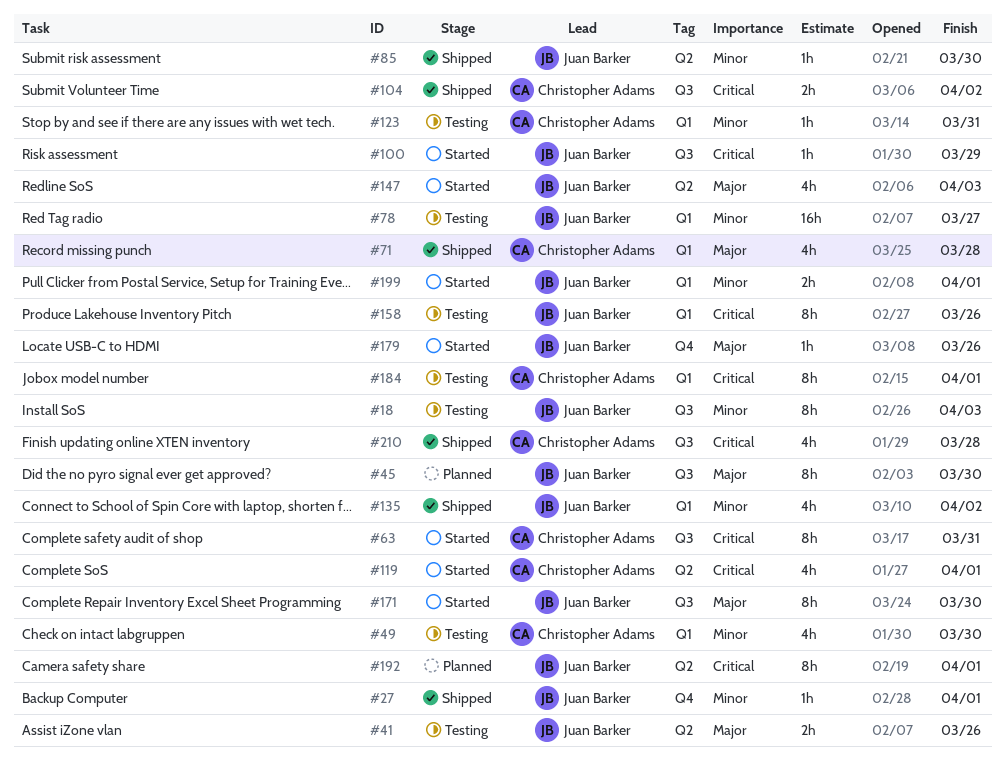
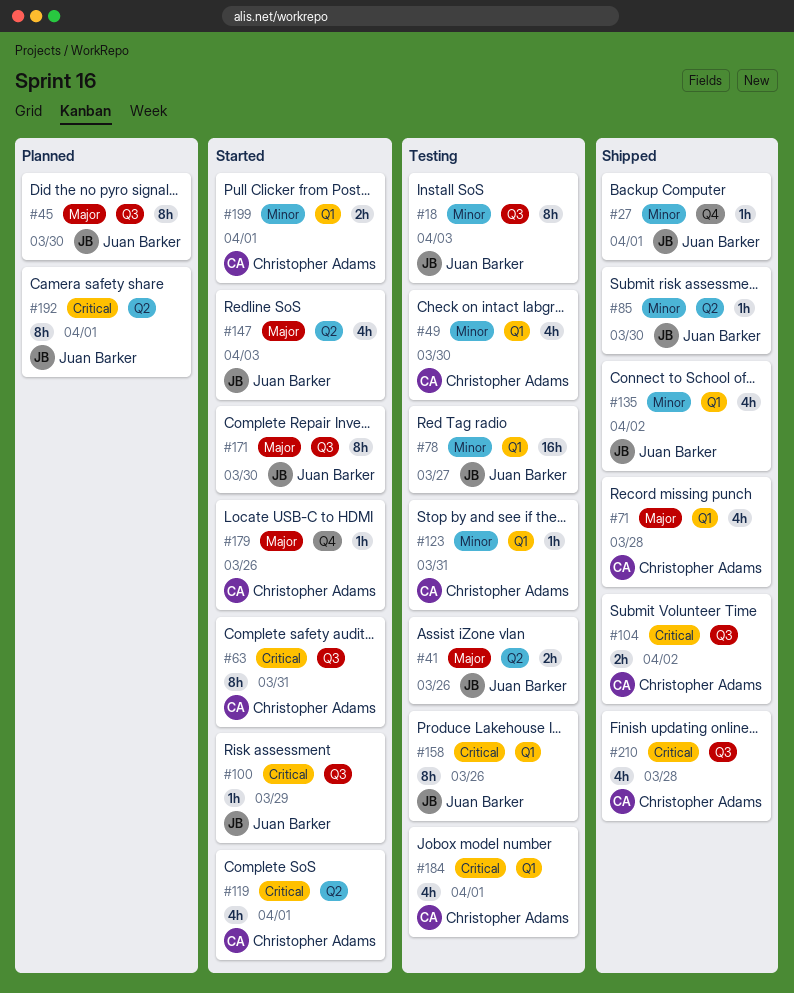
#179, owner: Juan Barker -> Christopher Adams
#184, estimate: 8h -> 4h
#199, owner: Juan Barker -> Christopher Adams

